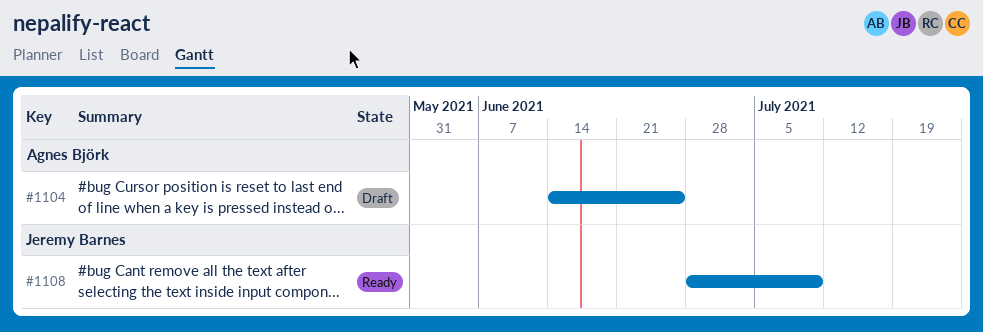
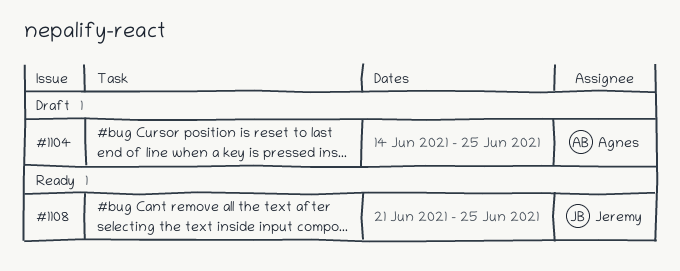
#1108, start: Jun 28 -> Jun 21
#1108, due: Jul 9 -> Jun 25

